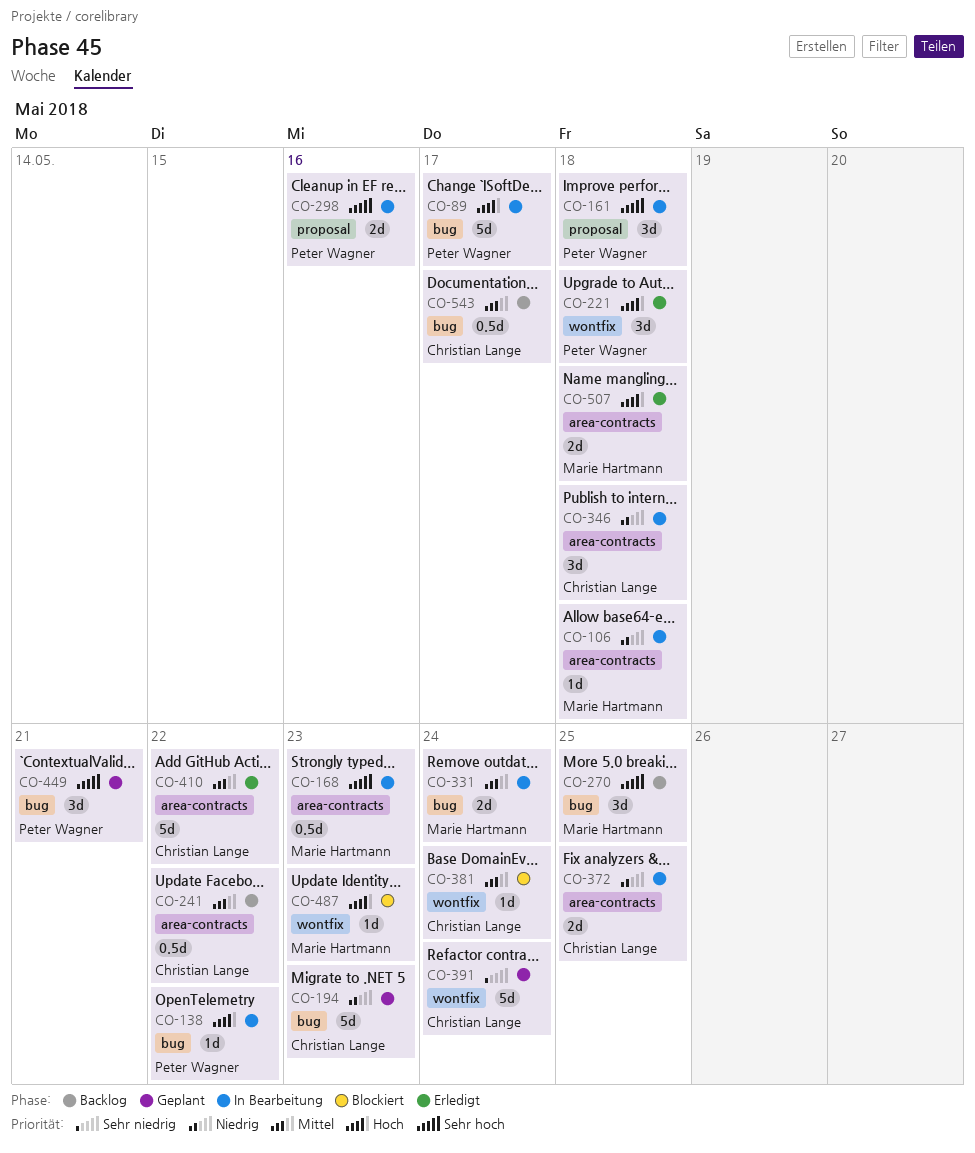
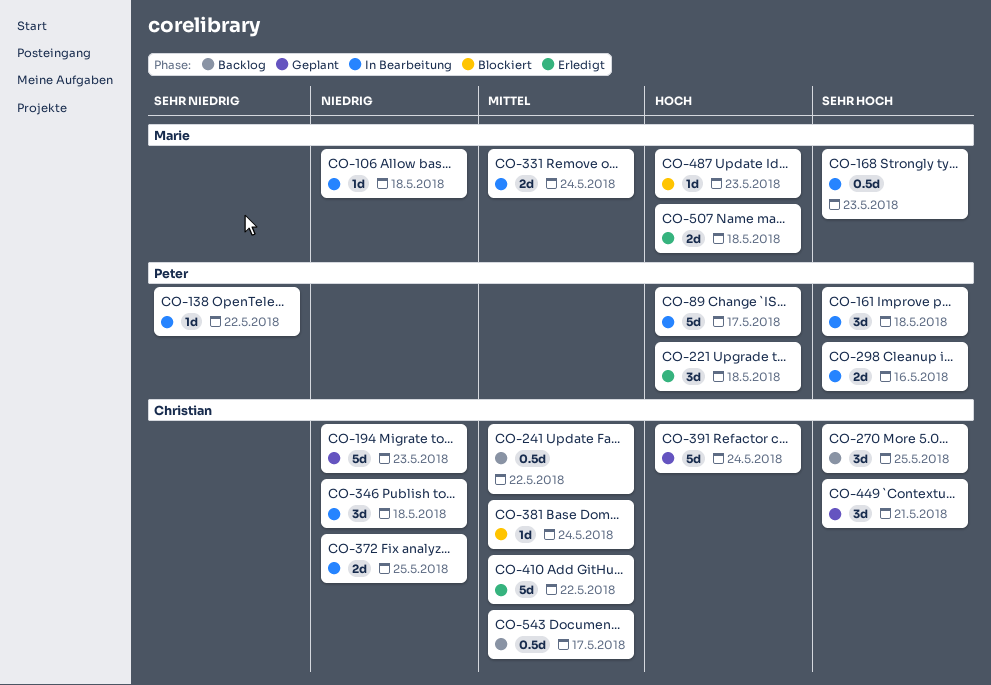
CO-138, priority: Hoch -> Sehr niedrig
CO-270, owner: Marie Hartmann -> Christian Lange
CO-391, priority: Sehr niedrig -> Hoch
CO-449, owner: Peter Wagner -> Christian Lange

